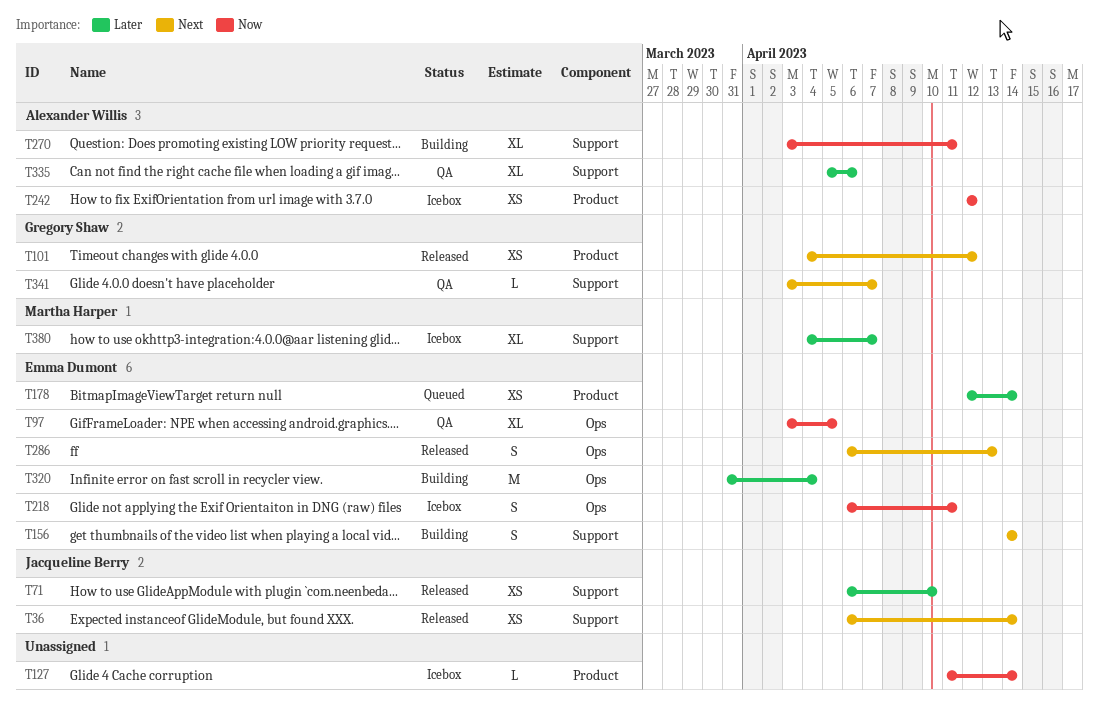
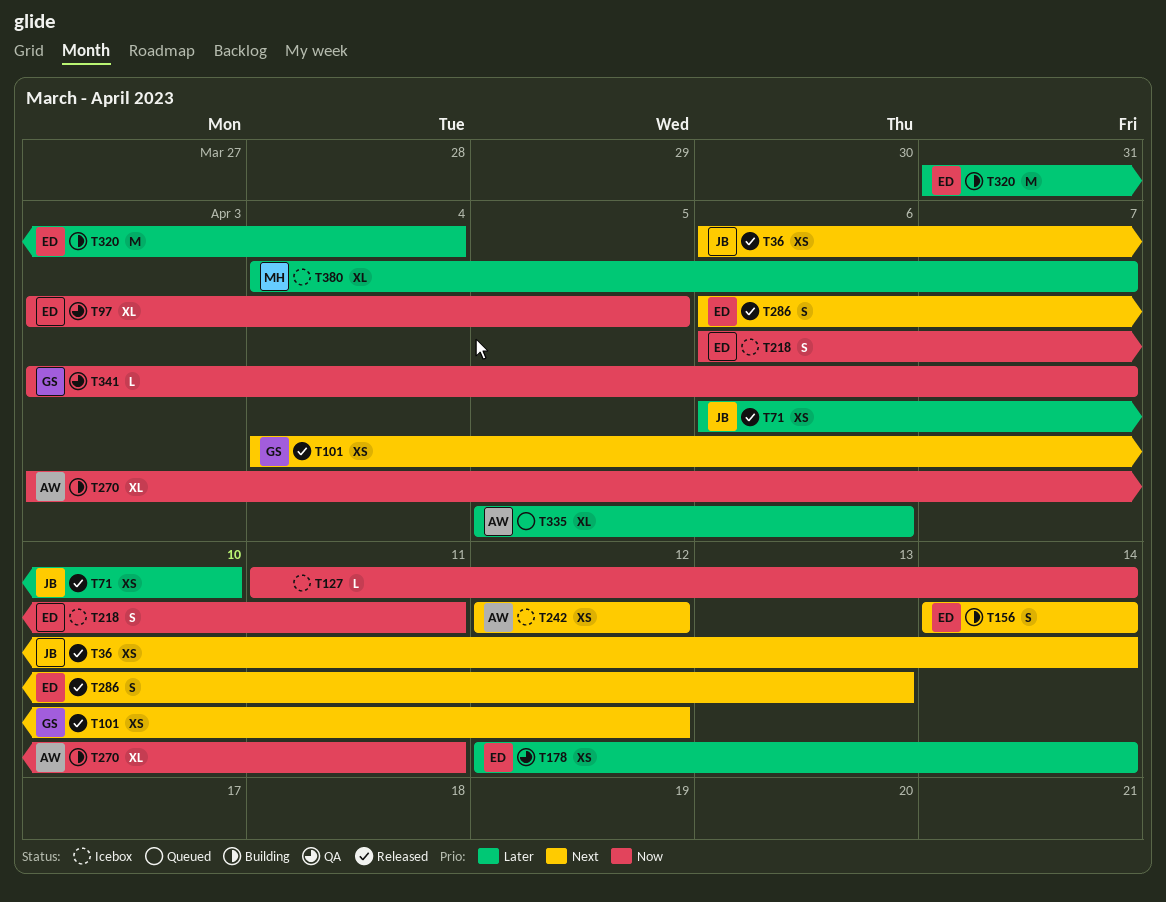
T178, status: Queued -> QA
T242, priority: Now -> Next
T335, status: QA -> Queued
T341, priority: Next -> Now

